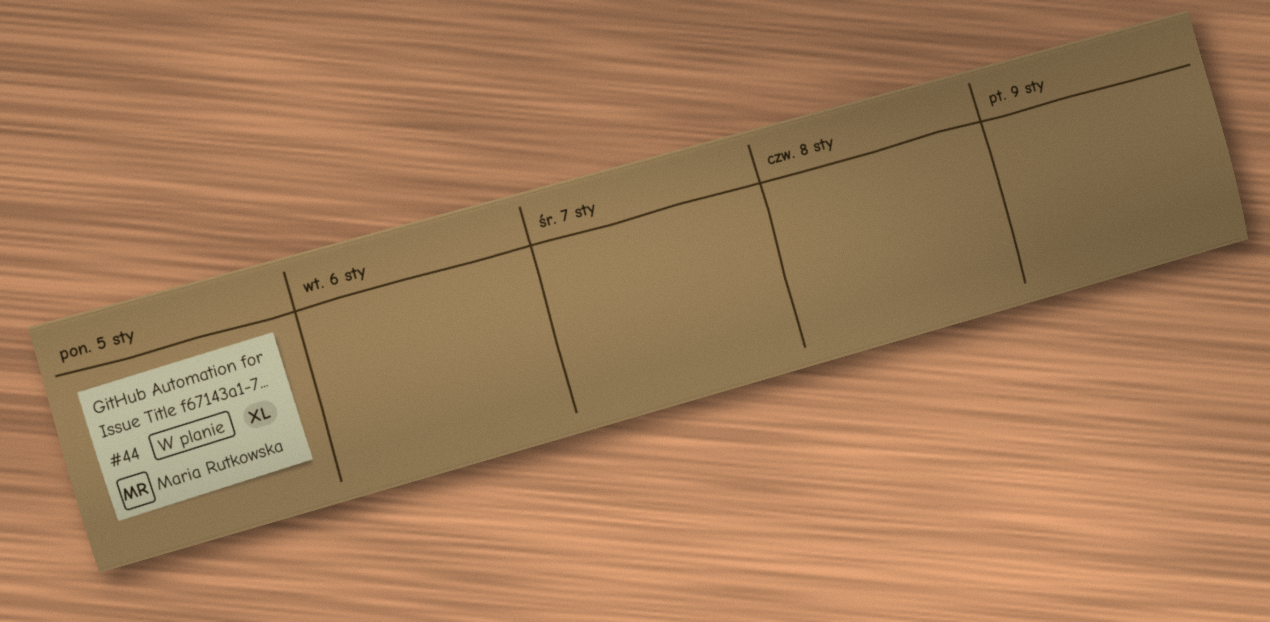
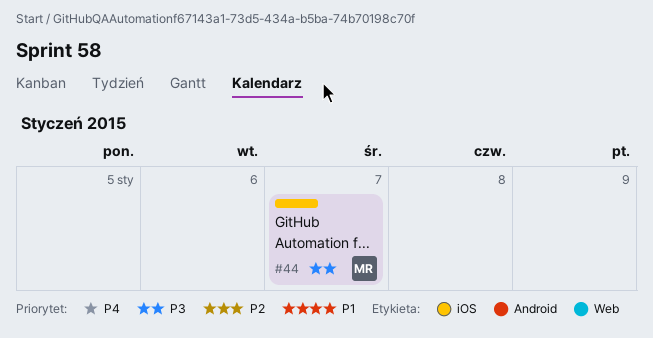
#44, due: Jan 5 -> Jan 7

